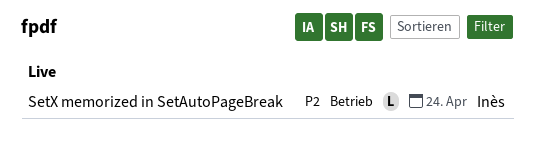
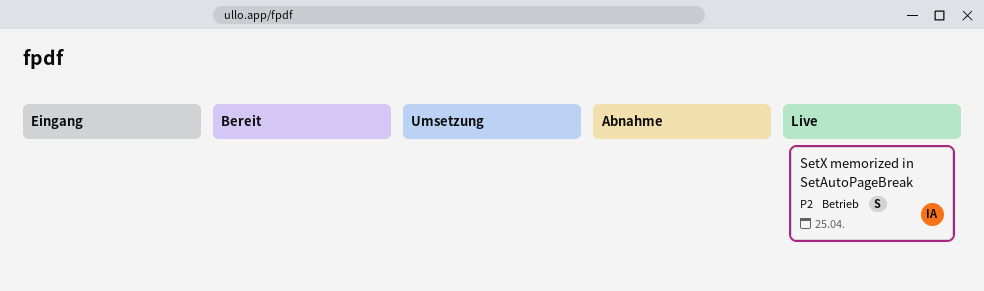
SetX memorized in SetAutoPageBreak, estimate: L -> S
SetX memorized in SetAutoPageBreak, due: Apr 24 -> Apr 25

